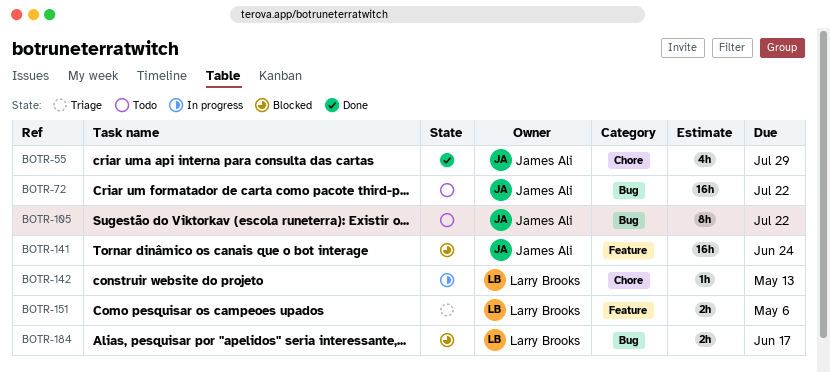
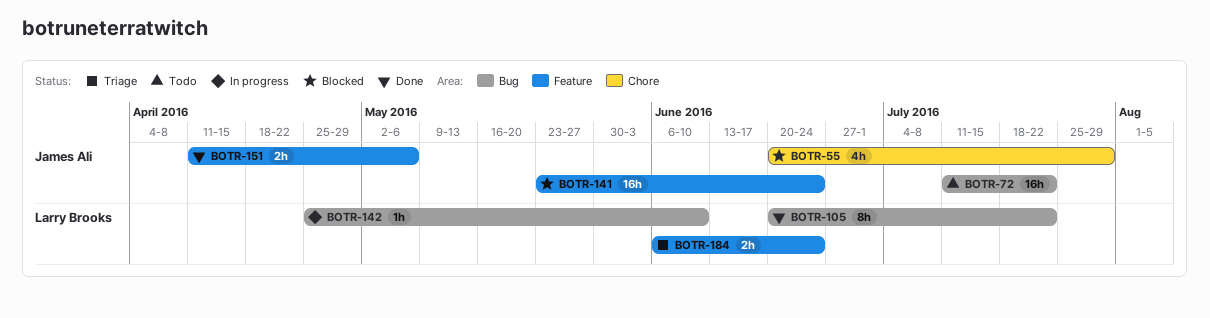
BOTR-55, status: Done -> Blocked
BOTR-105, status: Todo -> Done
BOTR-105, owner: James Ali -> Larry Brooks
BOTR-142, label: Chore -> Bug
BOTR-142, due: May 13 -> Jun 10
BOTR-151, status: Triage -> Done
BOTR-151, owner: Larry Brooks -> James Ali
BOTR-184, status: Blocked -> Triage
BOTR-184, label: Bug -> Feature
BOTR-184, due: Jun 17 -> Jun 24

